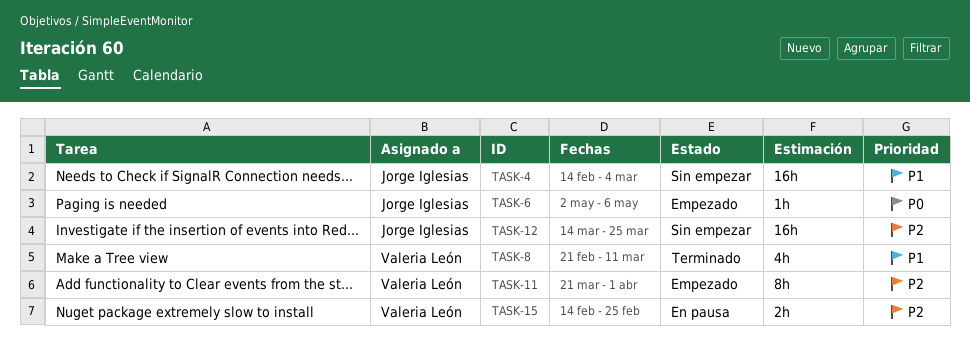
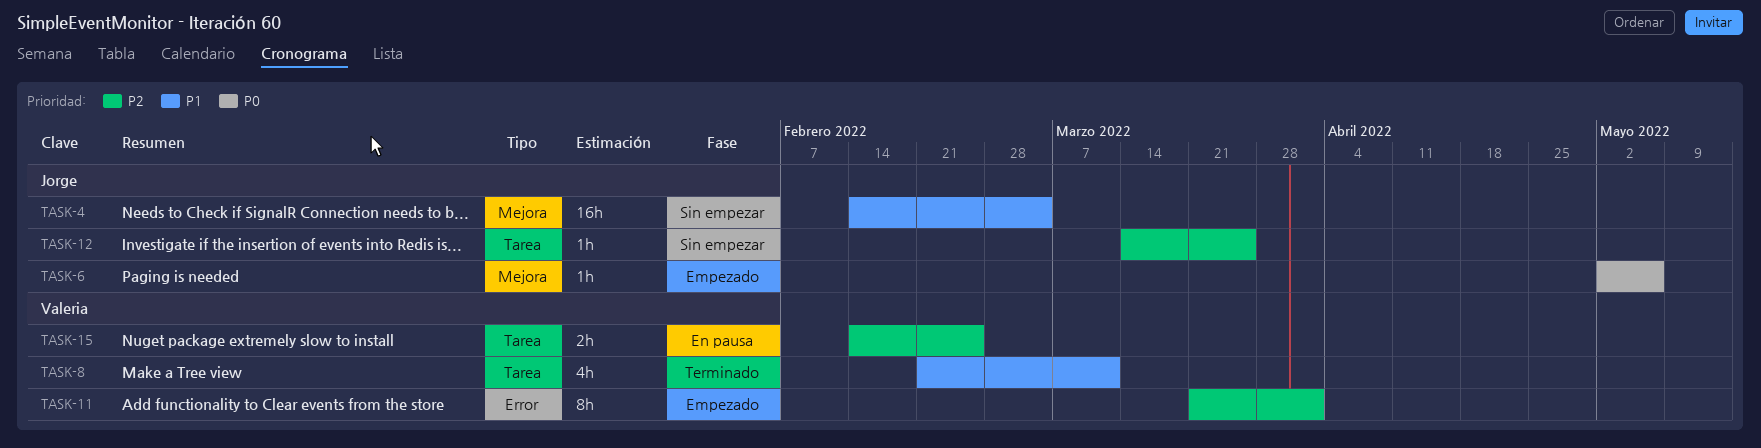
TASK-12, estimate: 16h -> 1h

